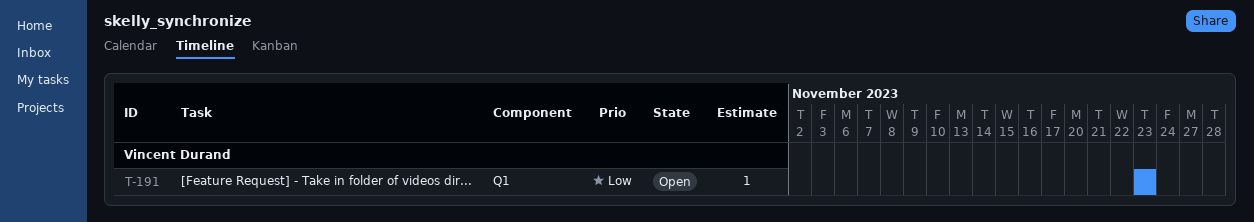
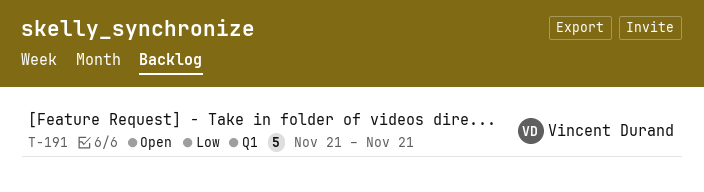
T-191, estimate: 1 -> 5
T-191, start: Nov 23 -> Nov 21
T-191, due: Nov 23 -> Nov 21

